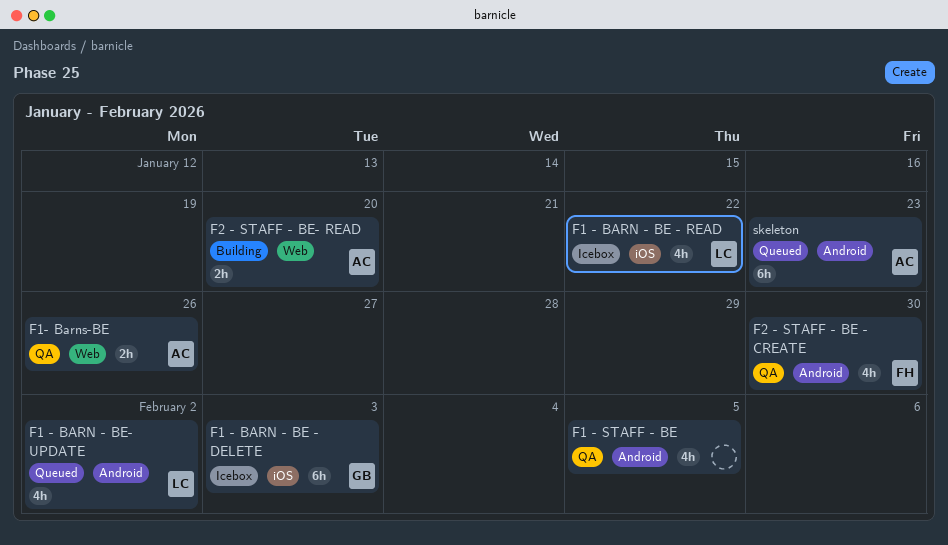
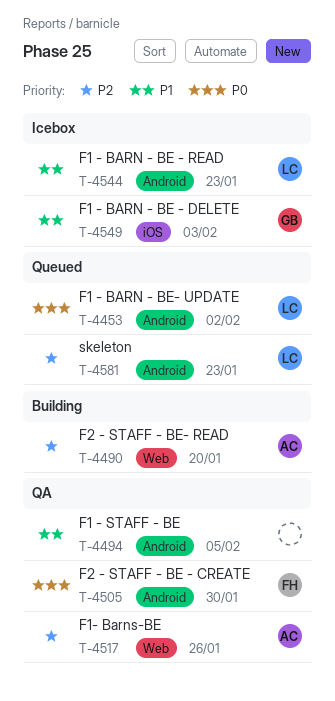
F1 - BARN - BE - READ, label: iOS -> Android
F1 - BARN - BE - READ, due: Jan 22 -> Jan 23
skeleton, owner: AC -> LC

